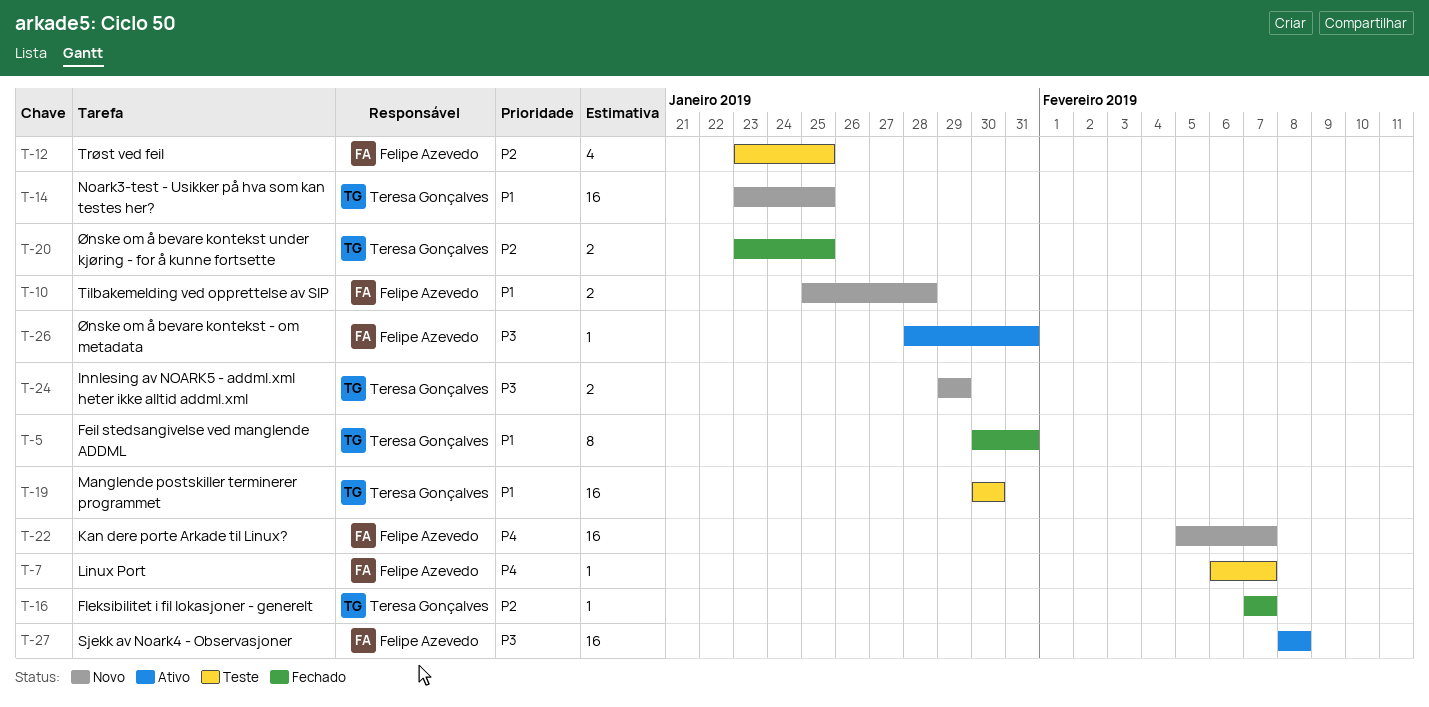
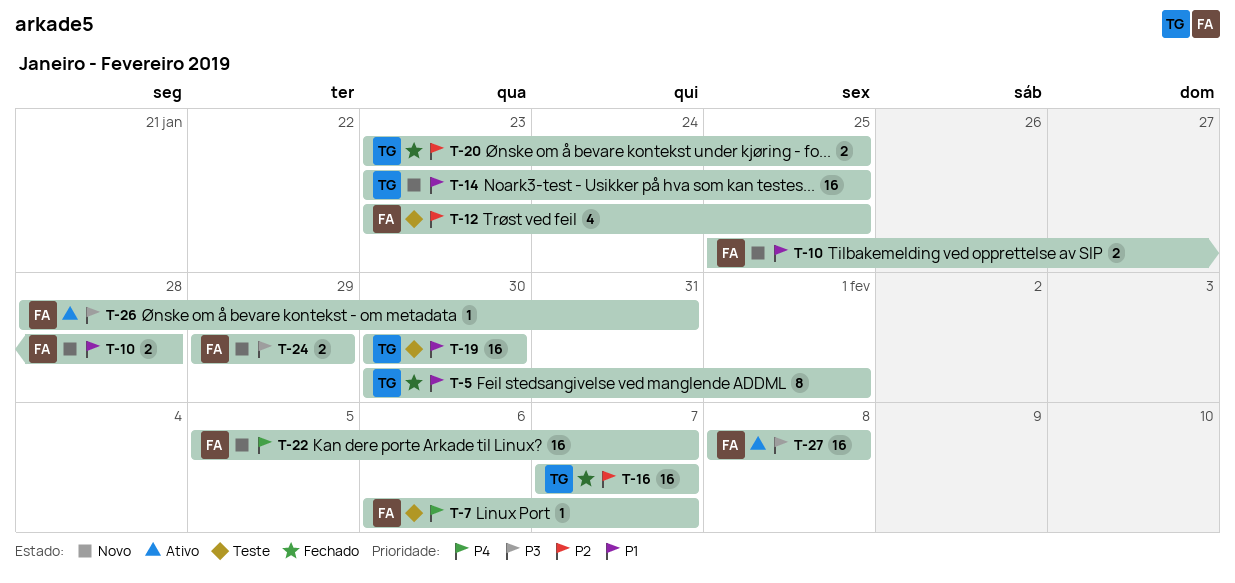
T-5, due: Jan 31 -> Feb 1
T-16, estimate: 1 -> 16
T-24, owner: Teresa Gonçalves -> Felipe Azevedo

